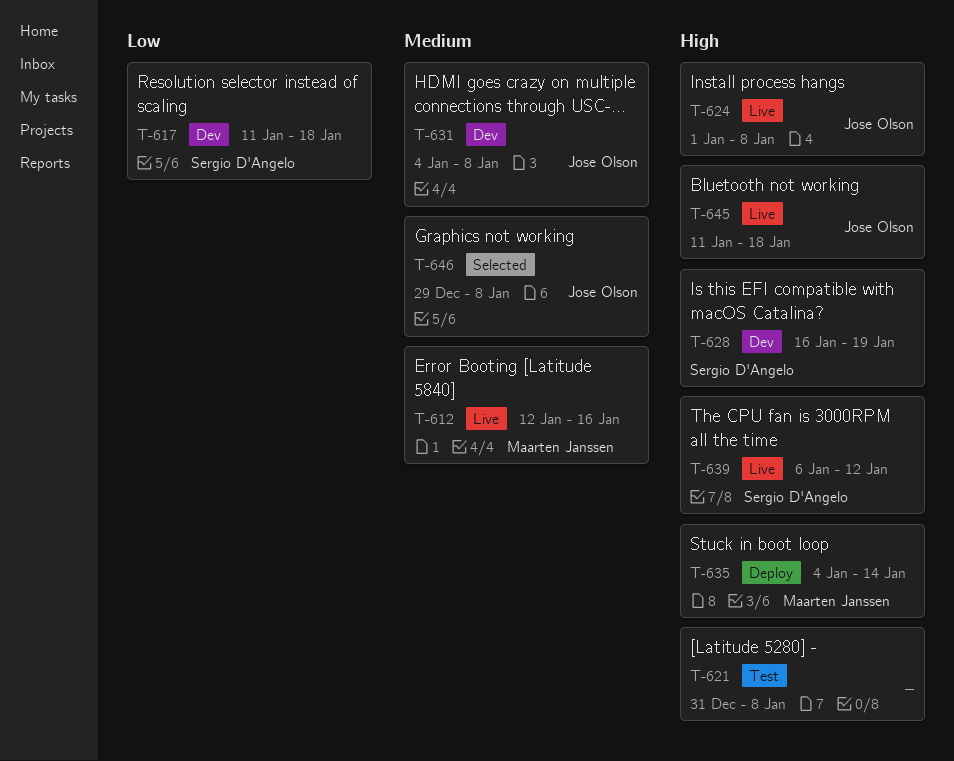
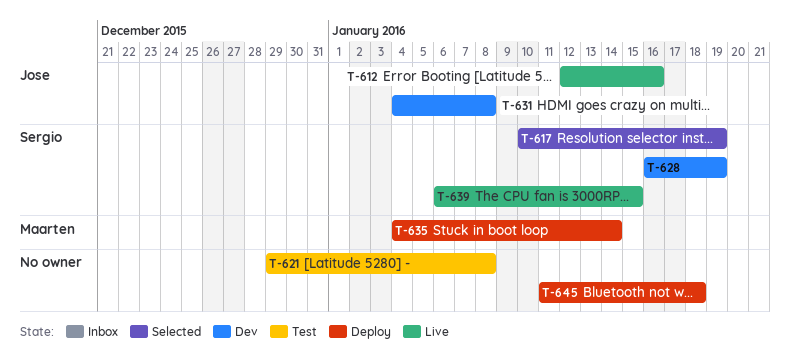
T-612, owner: Maarten Janssen -> Jose Olson
T-617, status: Dev -> Selected
T-617, start: Jan 11 -> Jan 10
T-617, due: Jan 18 -> Jan 19
T-621, start: Dec 31 -> Dec 29
T-624: present -> none
T-639, due: Jan 12 -> Jan 15
T-645, status: Live -> Deploy
T-645, owner: Jose Olson -> none
T-646: present -> none

